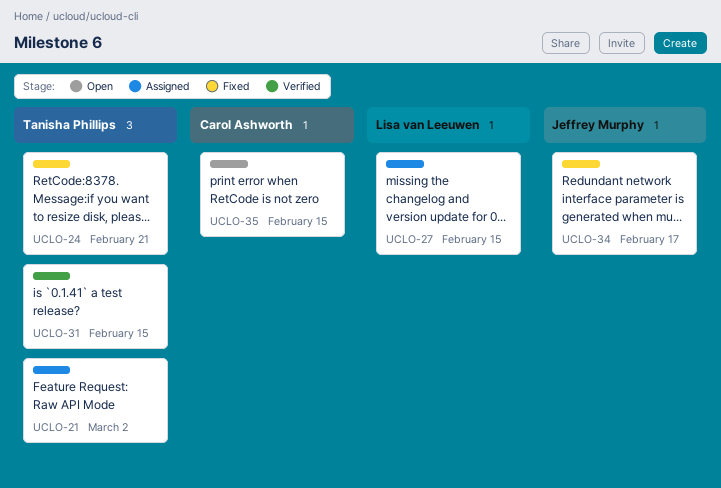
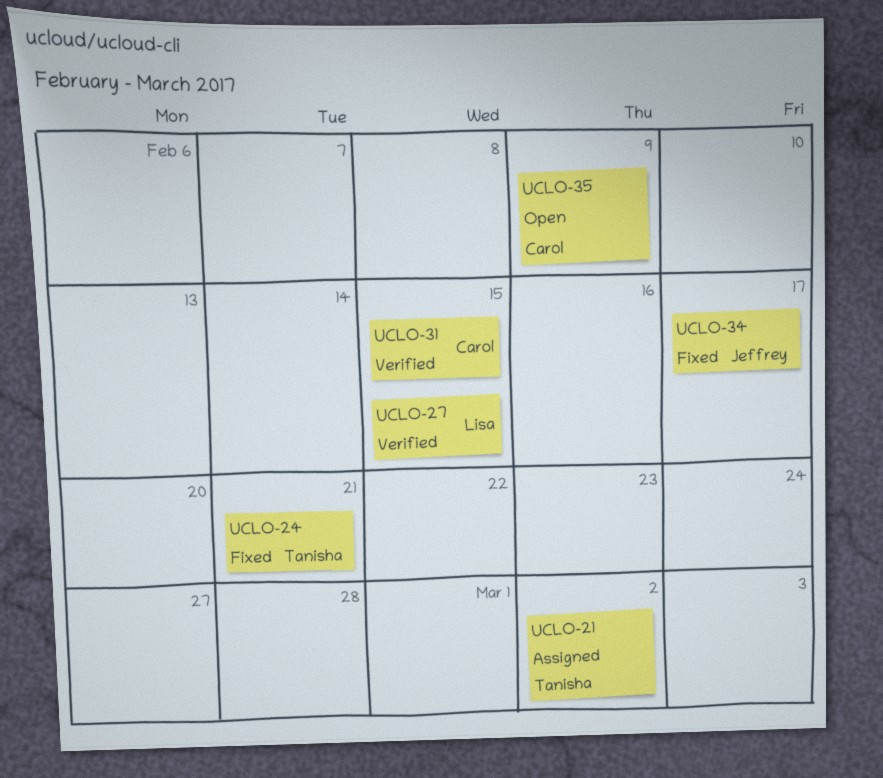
UCLO-27, status: Assigned -> Verified
UCLO-31, owner: Tanisha Phillips -> Carol Ashworth
UCLO-35, due: Feb 15 -> Feb 9

